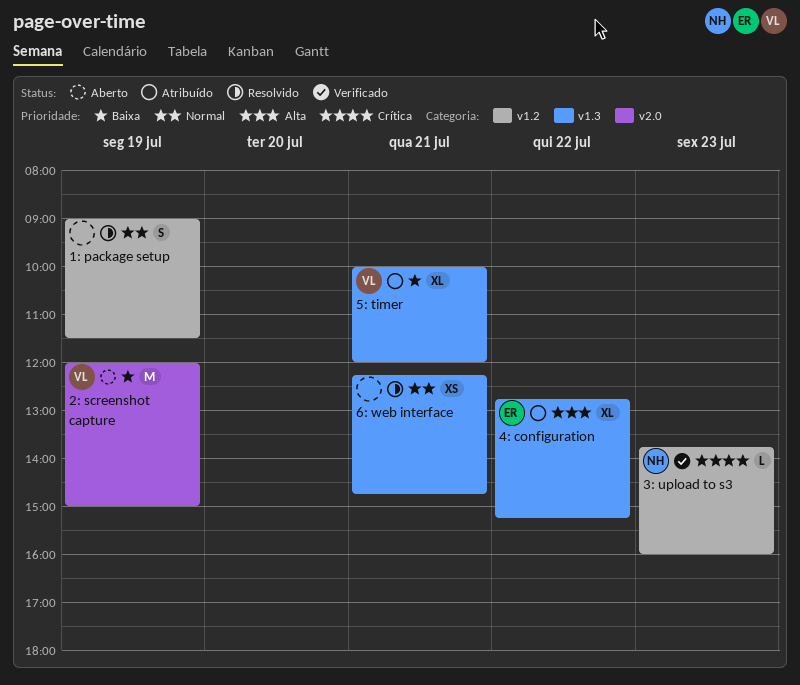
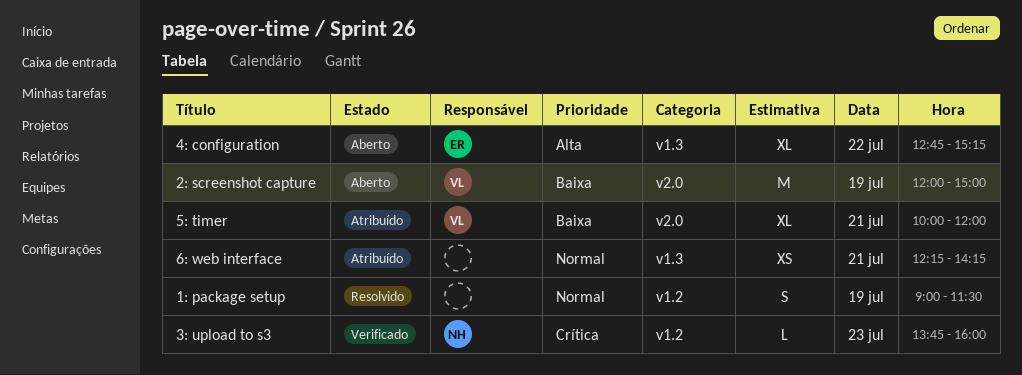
4: configuration, status: Atribuído -> Aberto
5: timer, label: v1.3 -> v2.0
6: web interface, status: Resolvido -> Atribuído
6: web interface, ends: 14:45 -> 14:15

